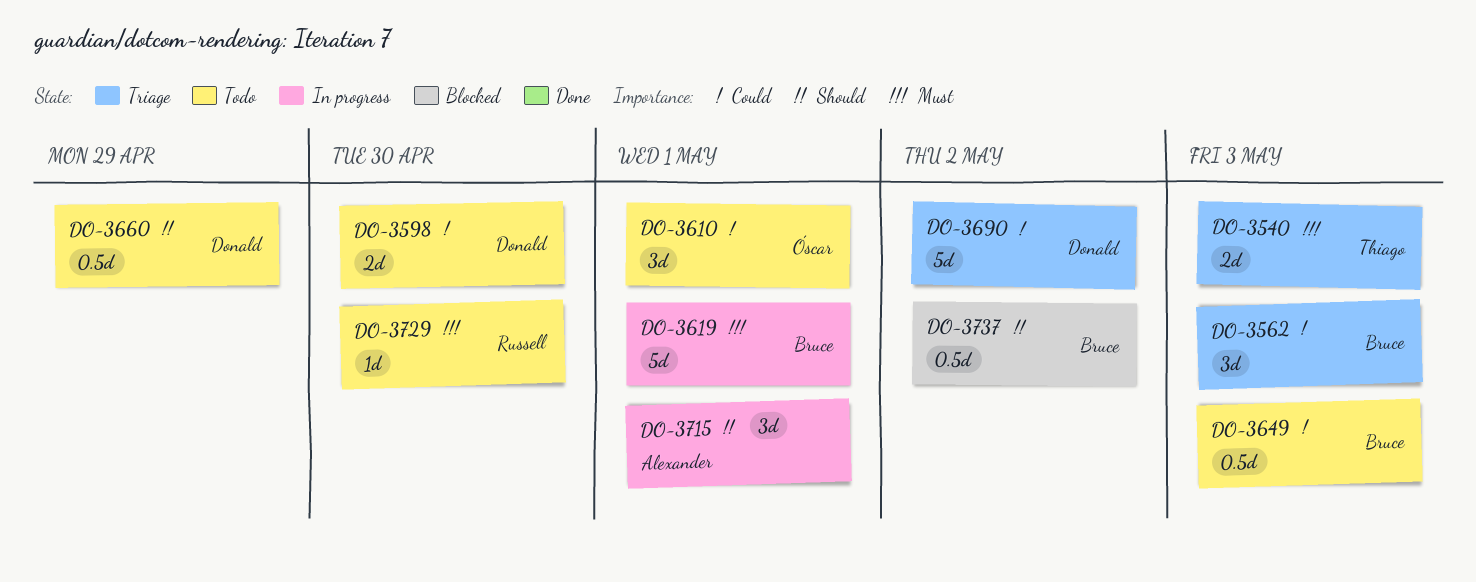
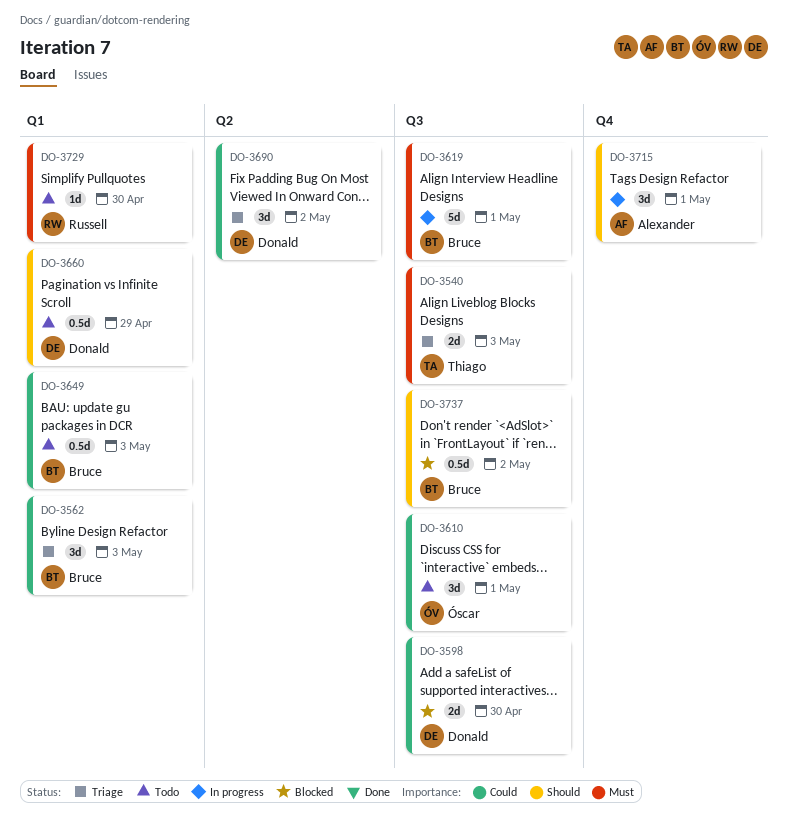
DO-3598, status: Todo -> Blocked
DO-3690, estimate: 5d -> 3d

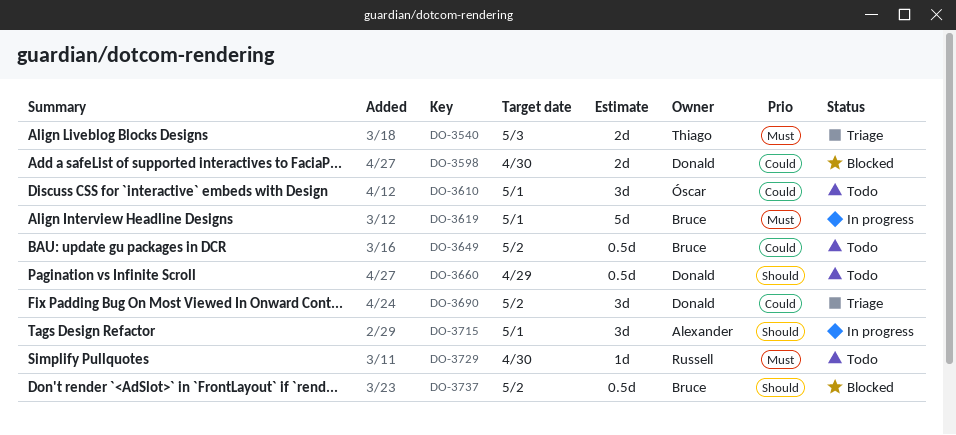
DO-3562: present -> none
DO-3649, due: May 3 -> May 2

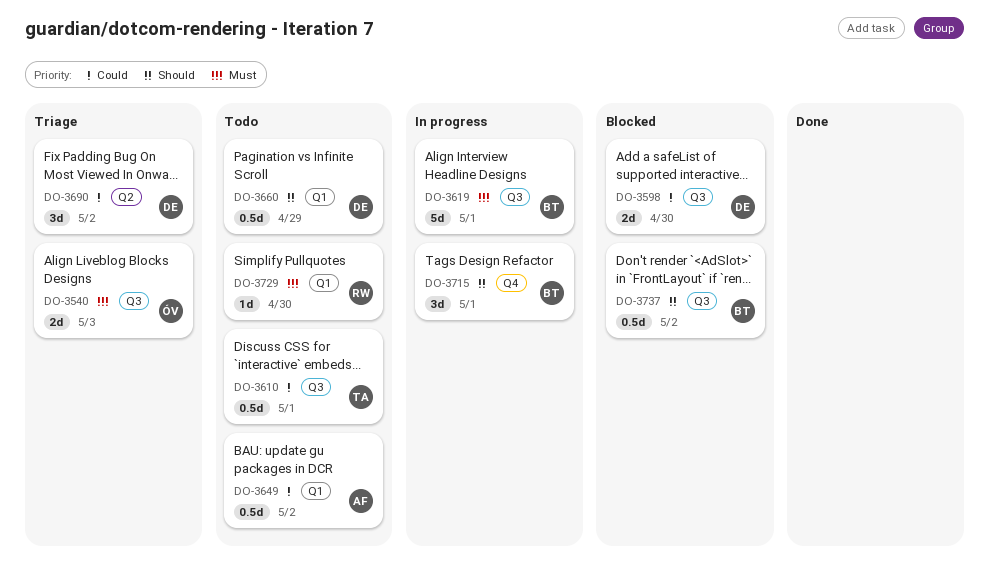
DO-3540, owner: Thiago -> Óscar
DO-3610, owner: Óscar -> Thiago
DO-3610, estimate: 3d -> 0.5d
DO-3649, owner: Bruce -> Alexander
DO-3715, owner: Alexander -> Bruce

